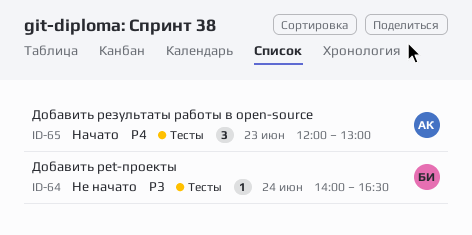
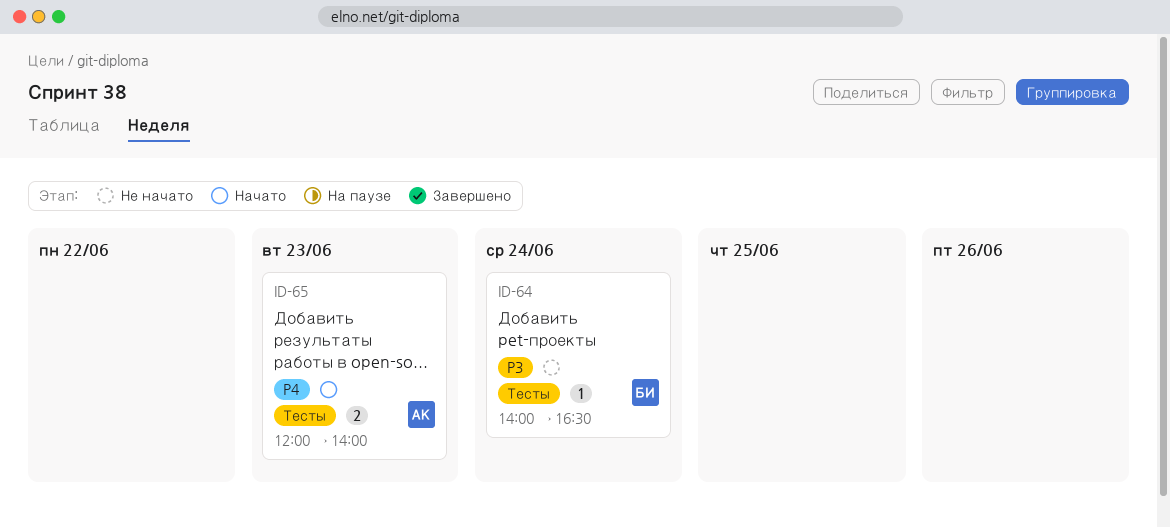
ID-65, estimate: 3 -> 2
ID-65, ends: 13:00 -> 14:00

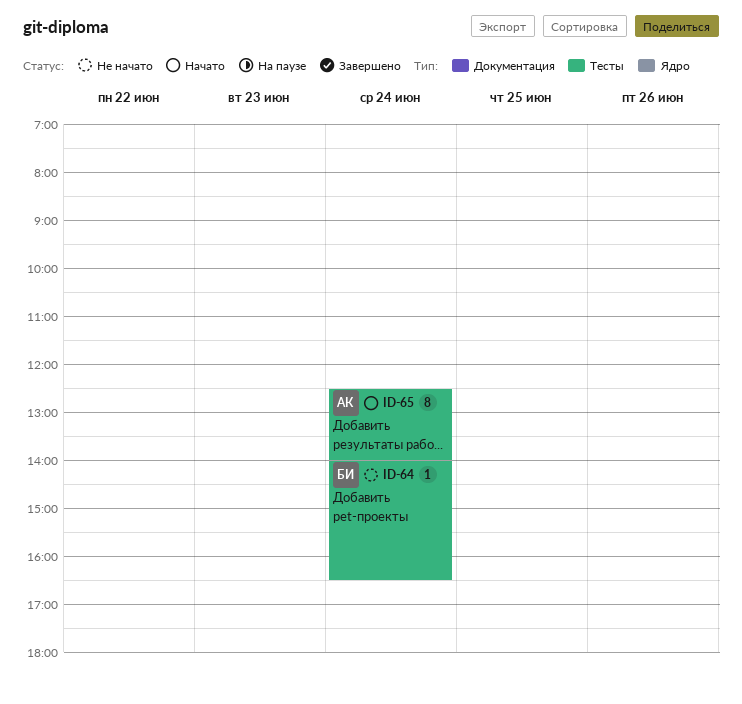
ID-65, estimate: 2 -> 8
ID-65, day: Jun 23 -> Jun 24
ID-65, begins: 12:00 -> 12:30

